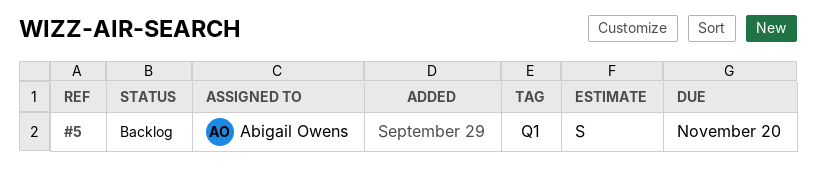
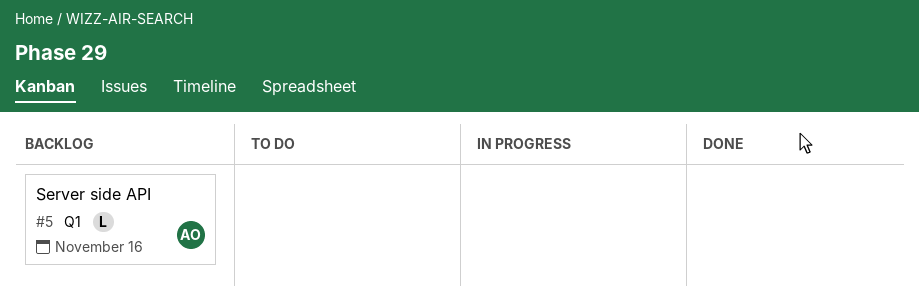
#5, estimate: S -> L
#5, due: Nov 20 -> Nov 16

